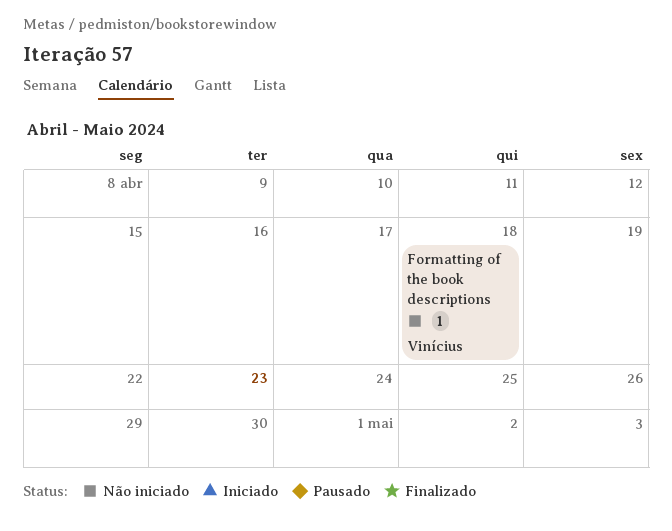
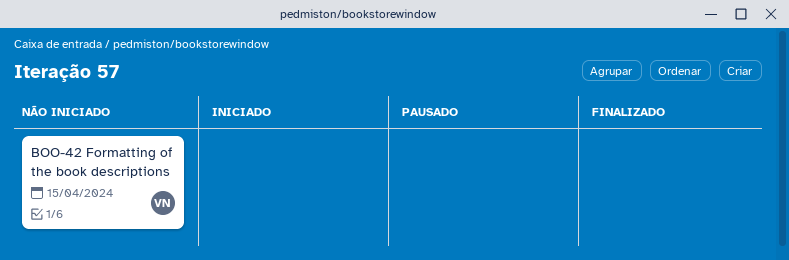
Formatting of the book descriptions, due: Apr 18 -> Apr 15

